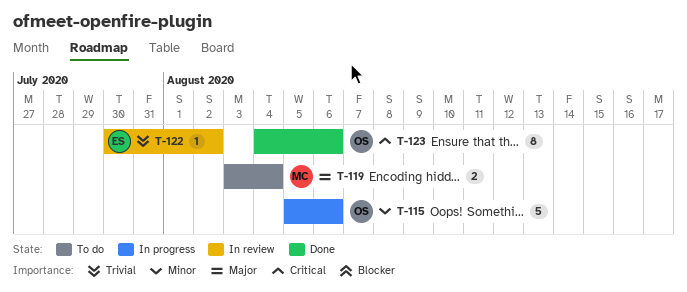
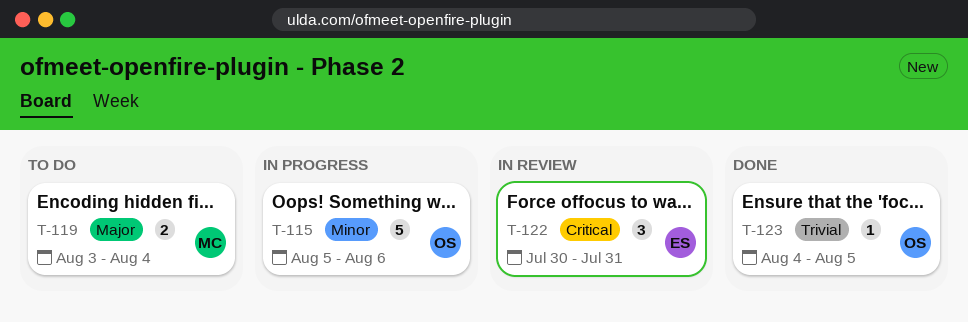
T-122, priority: Trivial -> Critical
T-122, estimate: 1 -> 3
T-122, due: Aug 2 -> Jul 31
T-123, priority: Critical -> Trivial
T-123, estimate: 8 -> 1
T-123, due: Aug 6 -> Aug 5

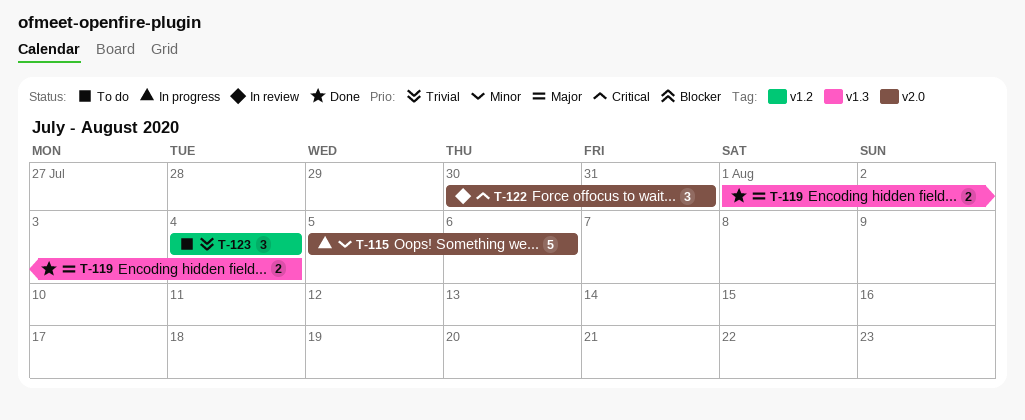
T-119, status: To do -> Done
T-119, start: Aug 3 -> Aug 1
T-123, status: Done -> To do
T-123, estimate: 1 -> 3
T-123, due: Aug 5 -> Aug 4

